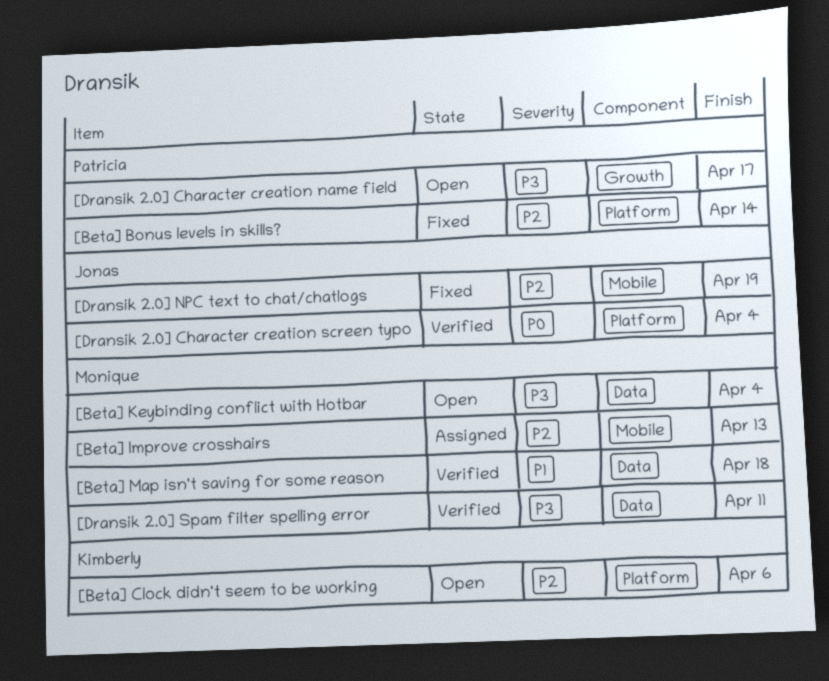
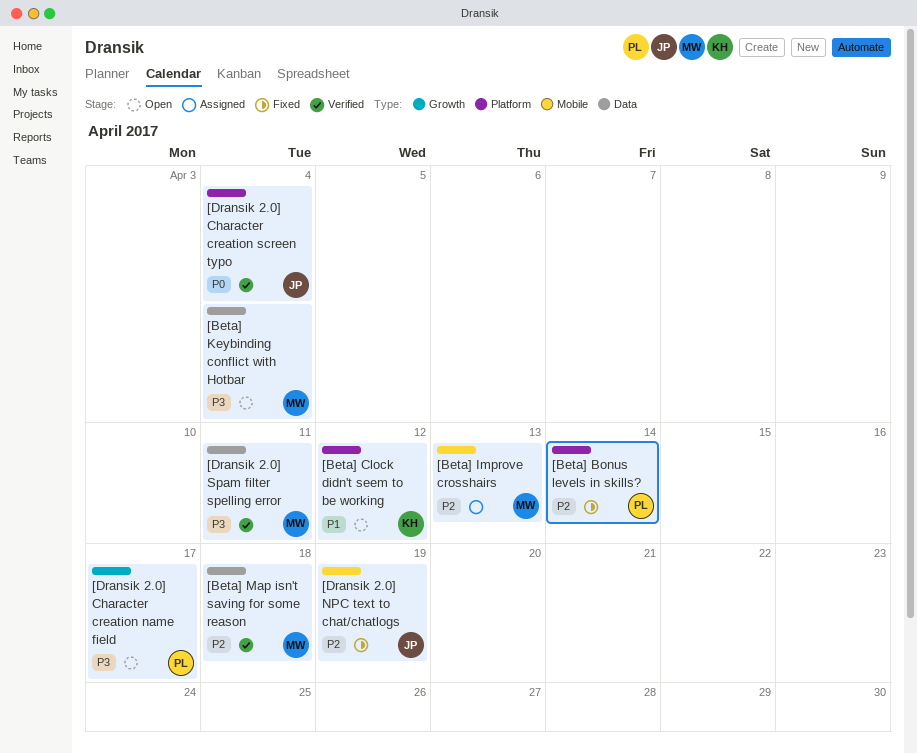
[Beta] Clock didn't seem to be working, priority: P2 -> P1
[Beta] Clock didn't seem to be working, due: Apr 6 -> Apr 12
[Beta] Map isn't saving for some reason, priority: P1 -> P2

